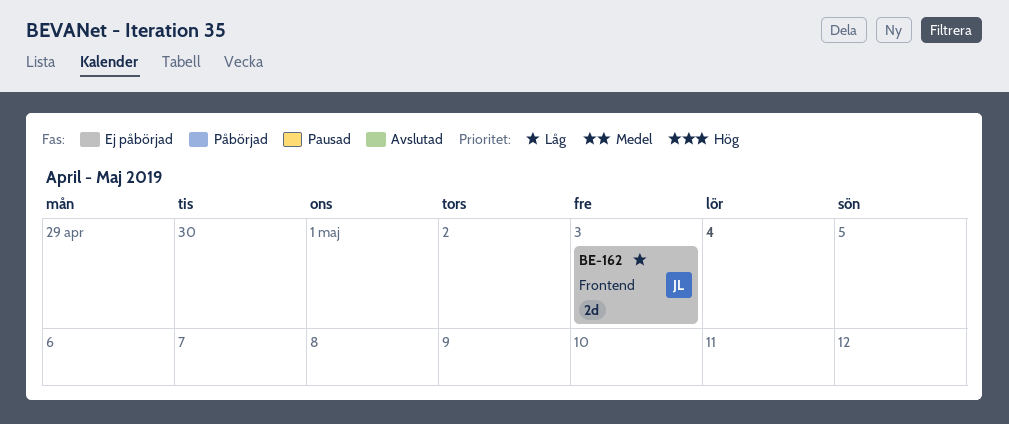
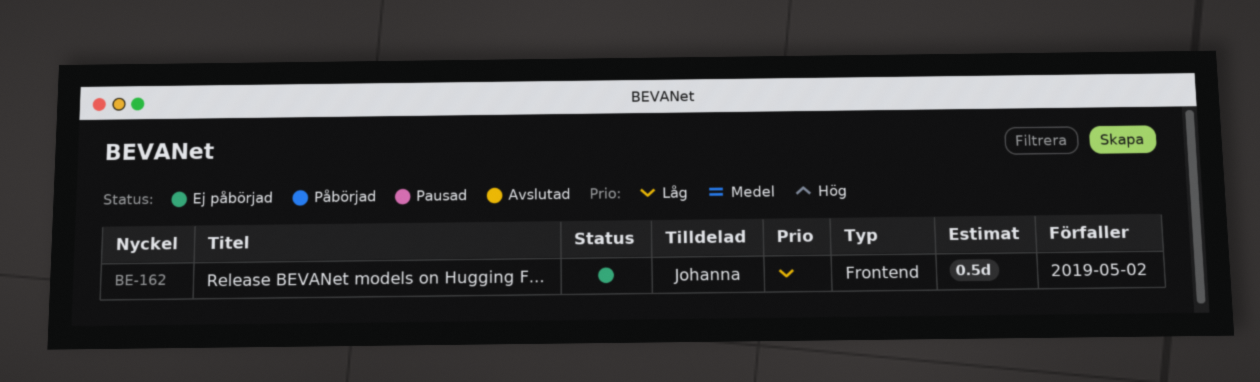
BE-162, estimate: 2d -> 0.5d
BE-162, due: May 3 -> May 2

